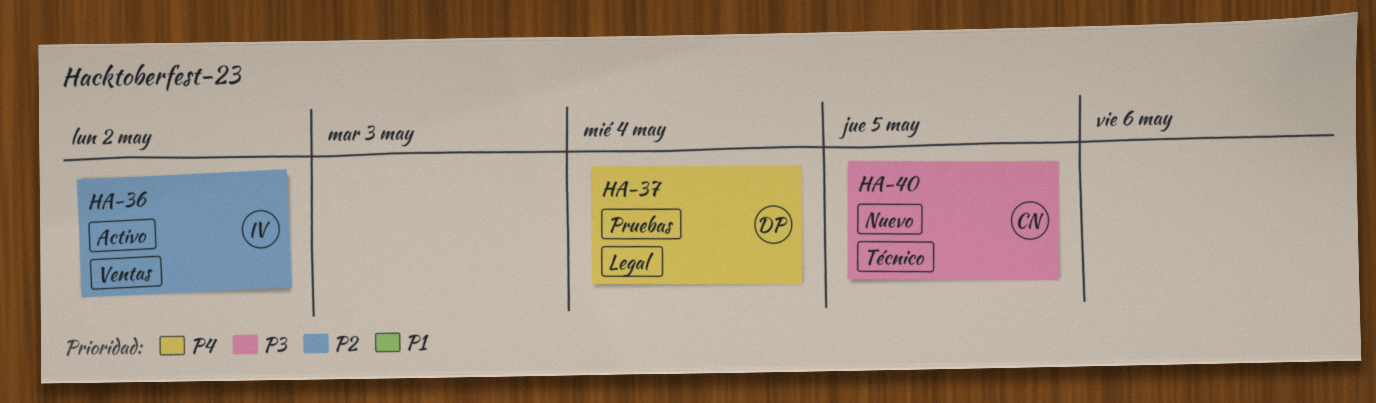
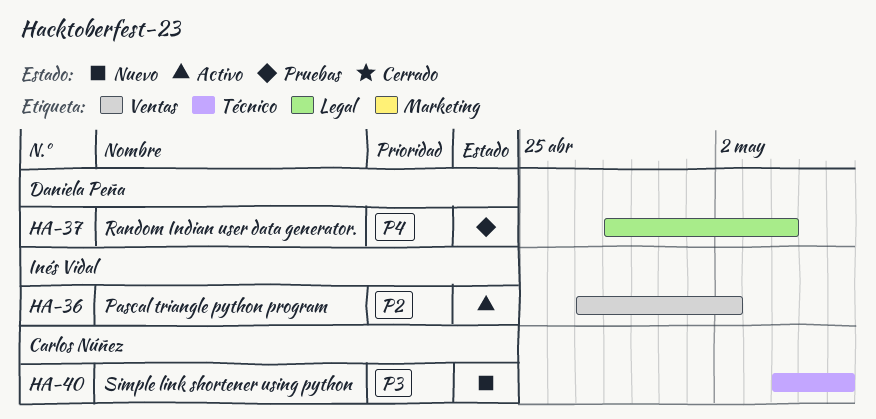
HA-40, due: May 5 -> May 6

